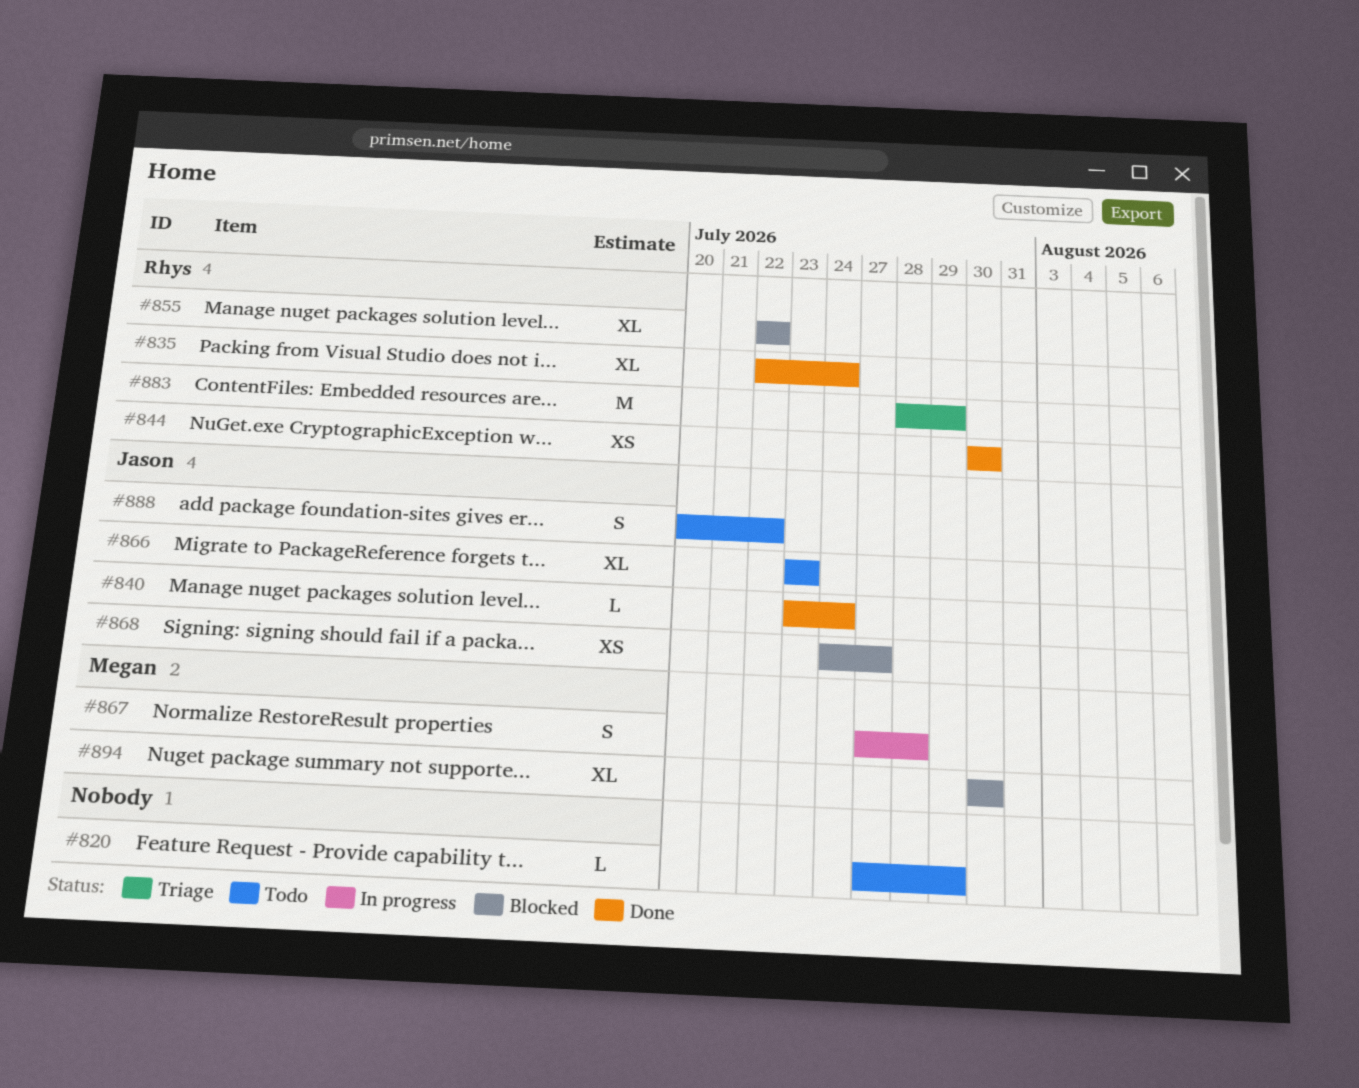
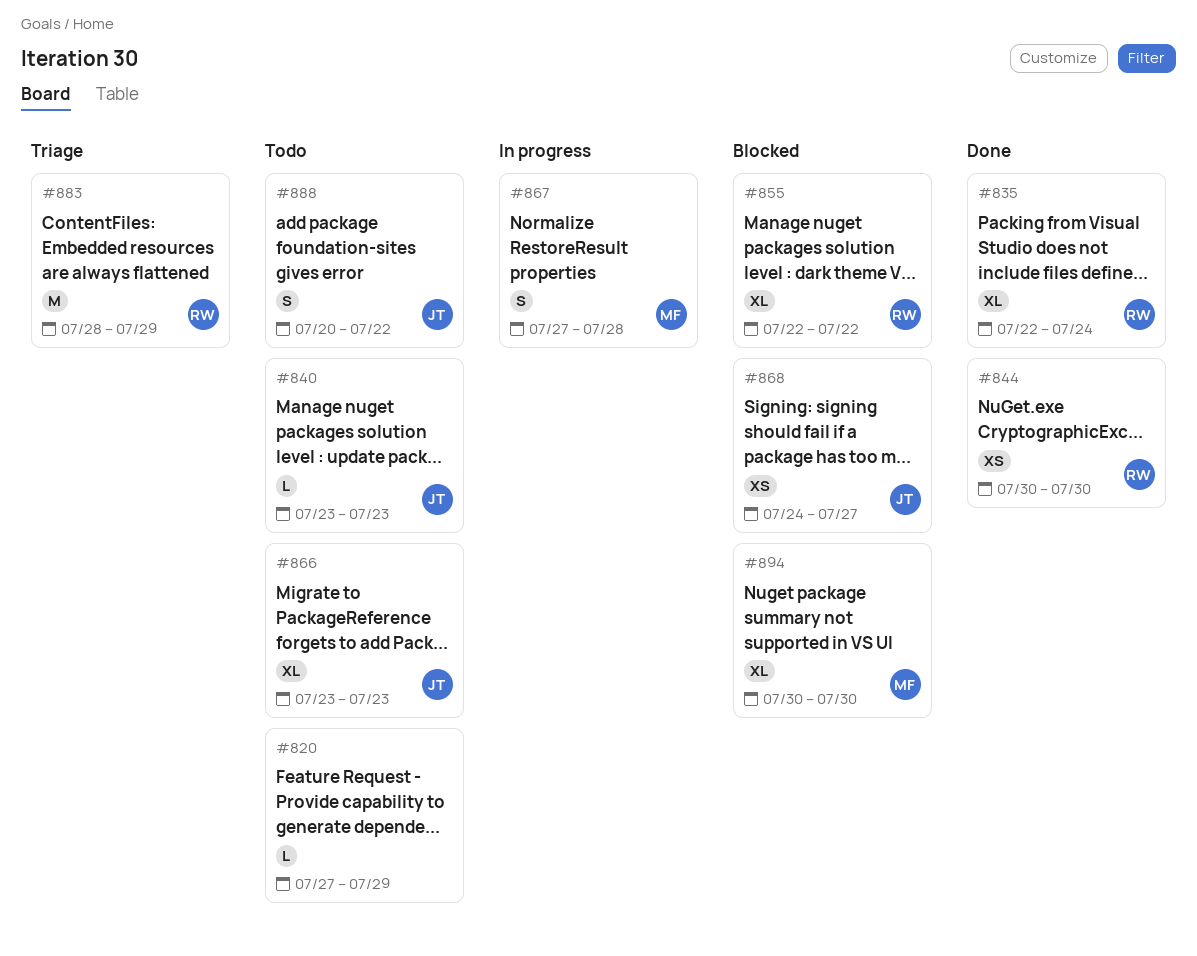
#840, status: Done -> Todo
#840, due: Jul 24 -> Jul 23

